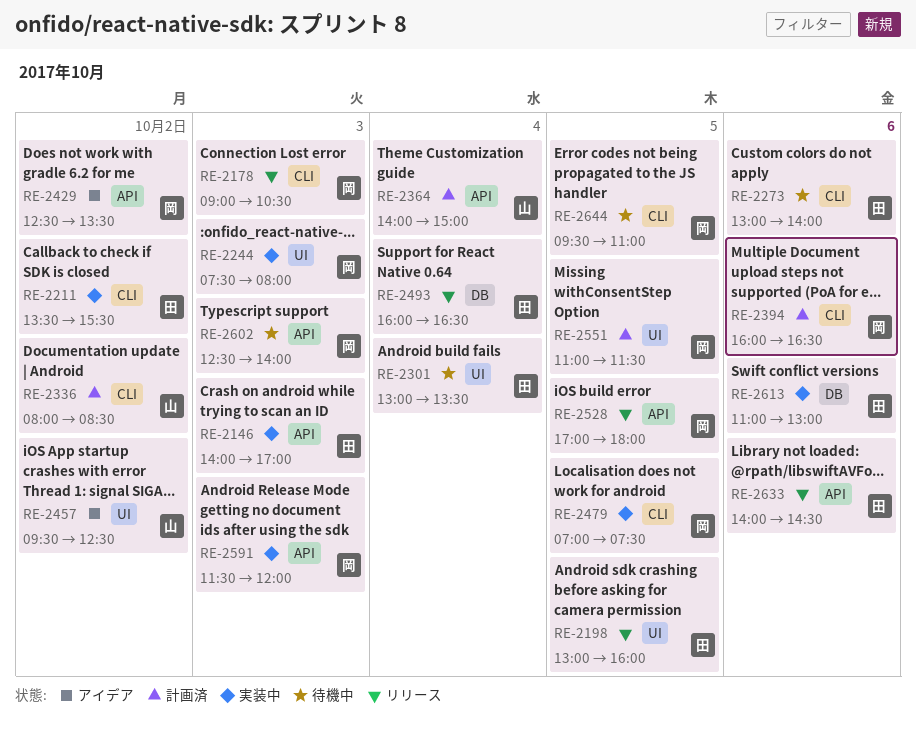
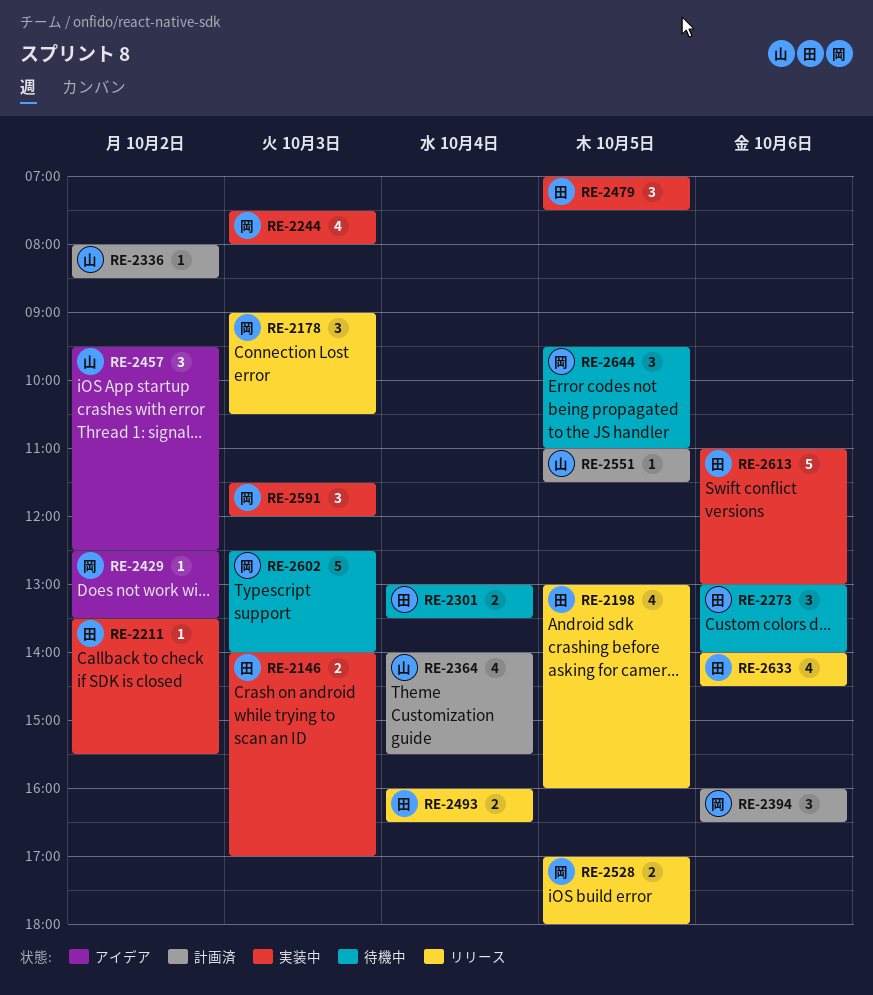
RE-2364, ends: 15:00 -> 15:30
RE-2479, owner: 岡 -> 田
RE-2551, owner: 岡 -> 山

